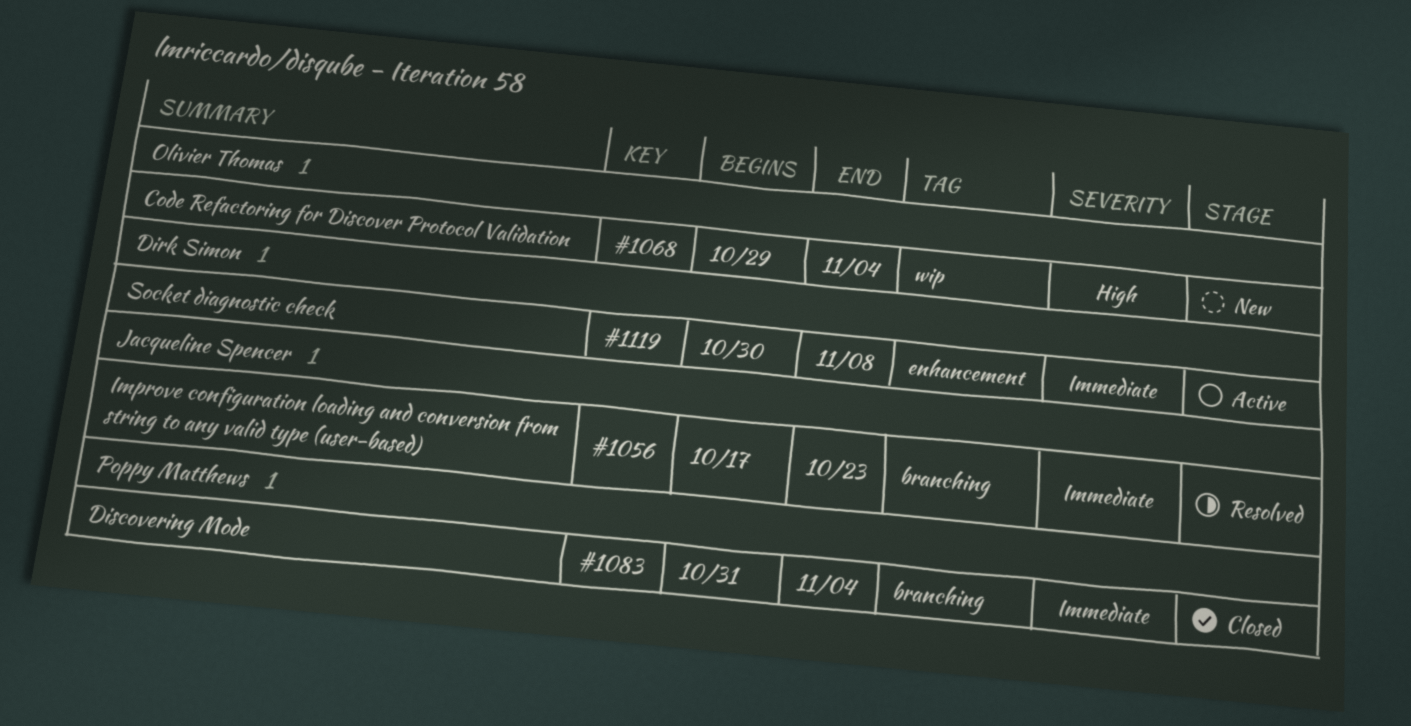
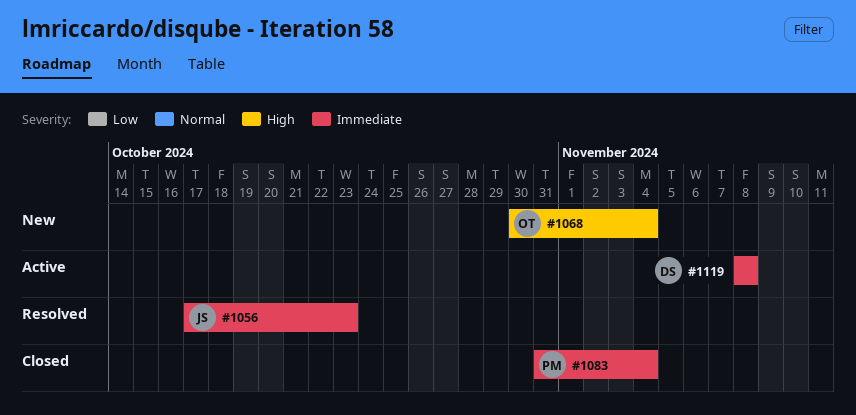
#1068, start: Oct 29 -> Oct 30
#1119, start: Oct 30 -> Nov 8

